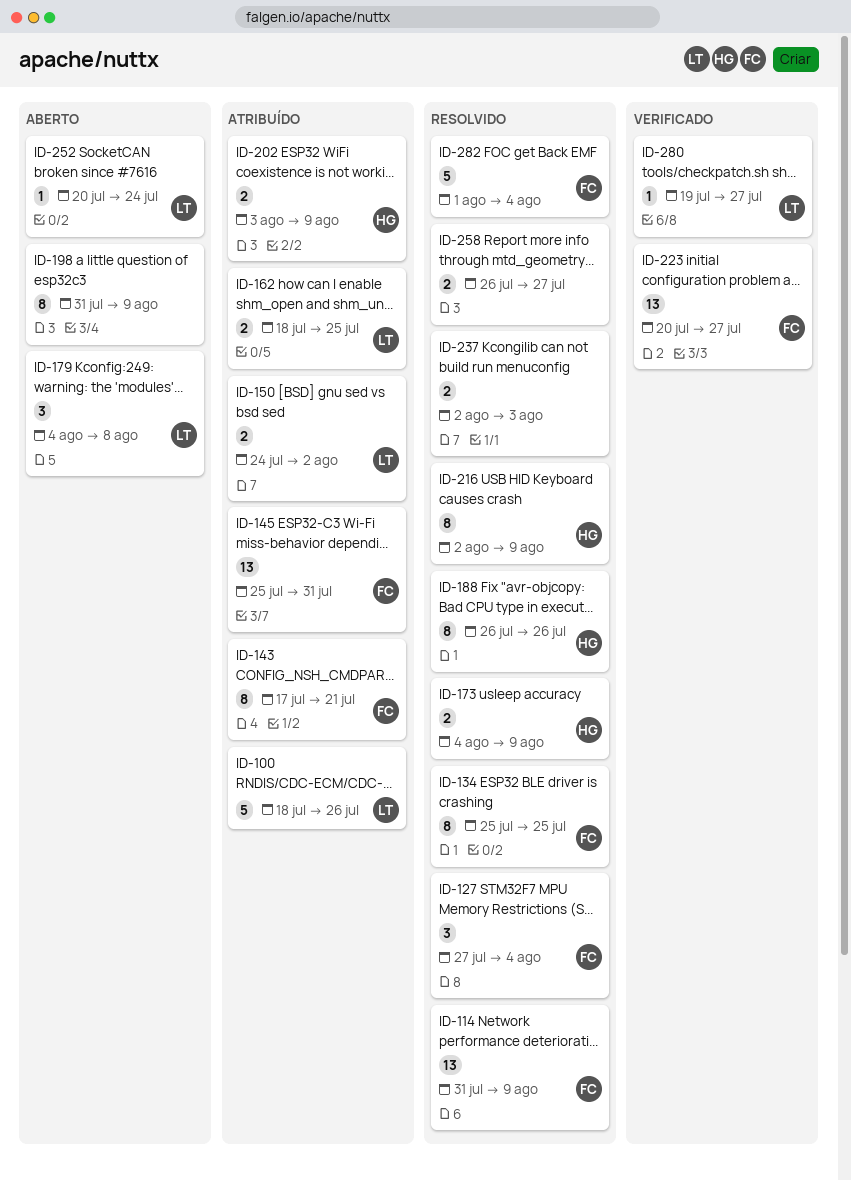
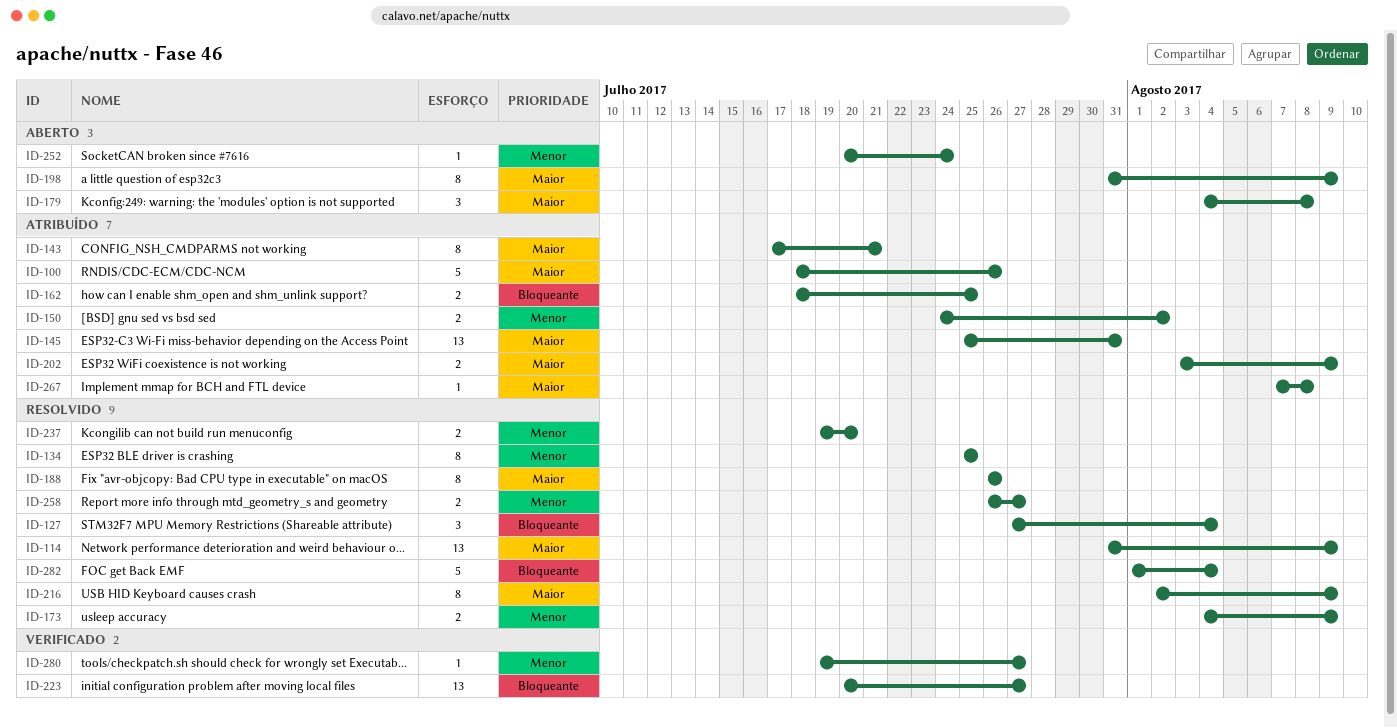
ID-237, start: Aug 2 -> Jul 19
ID-237, due: Aug 3 -> Jul 20
ID-267: none -> present

